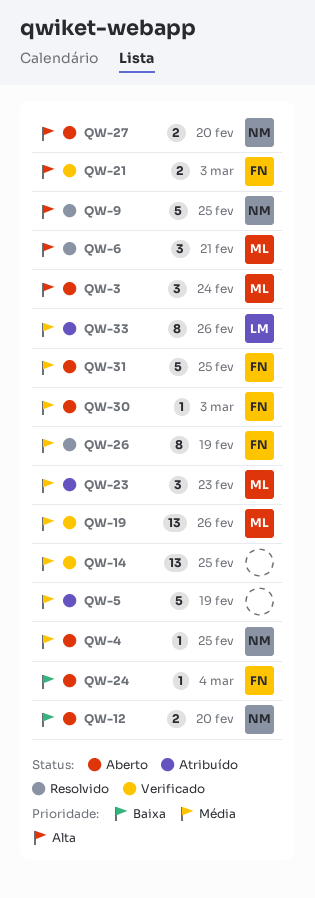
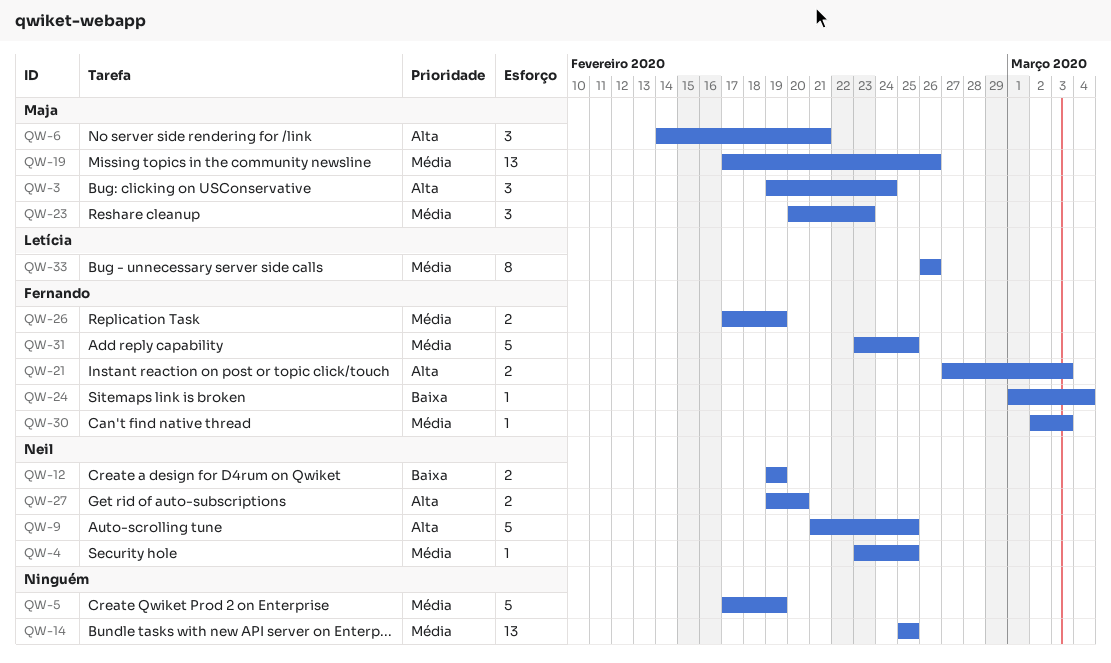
QW-12, due: Feb 20 -> Feb 19
QW-26, estimate: 8 -> 2

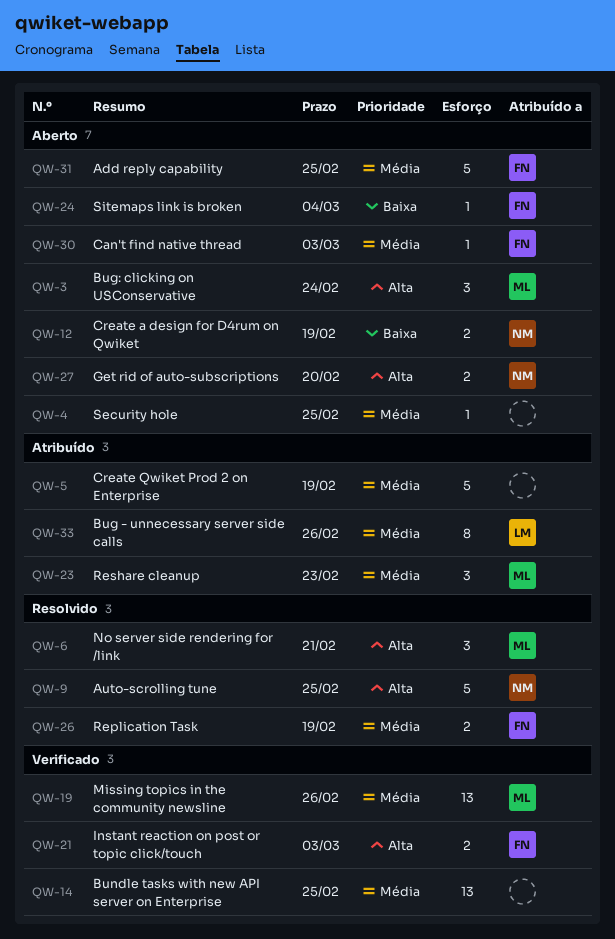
QW-4, owner: Neil -> none

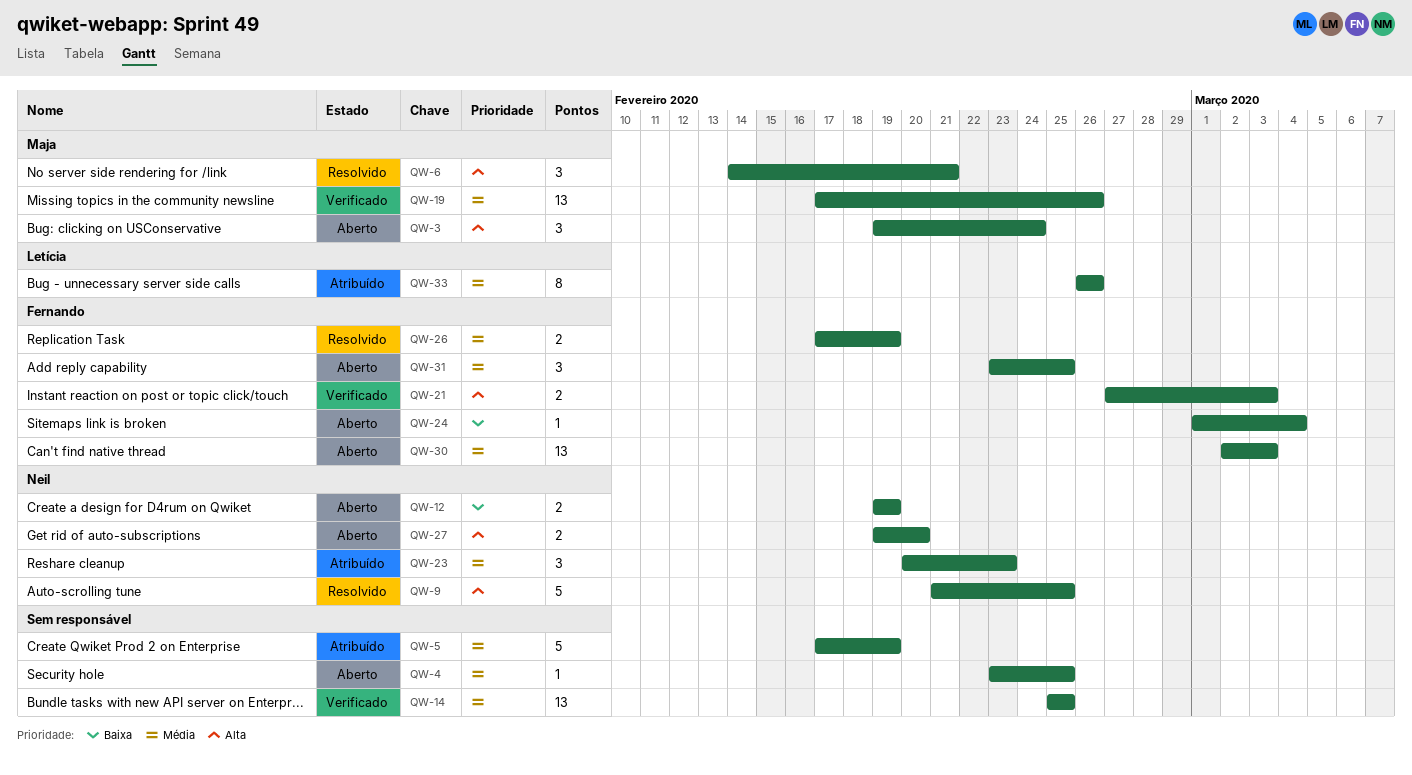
QW-23, owner: Maja -> Neil
QW-30, estimate: 1 -> 13
QW-31, estimate: 5 -> 3

